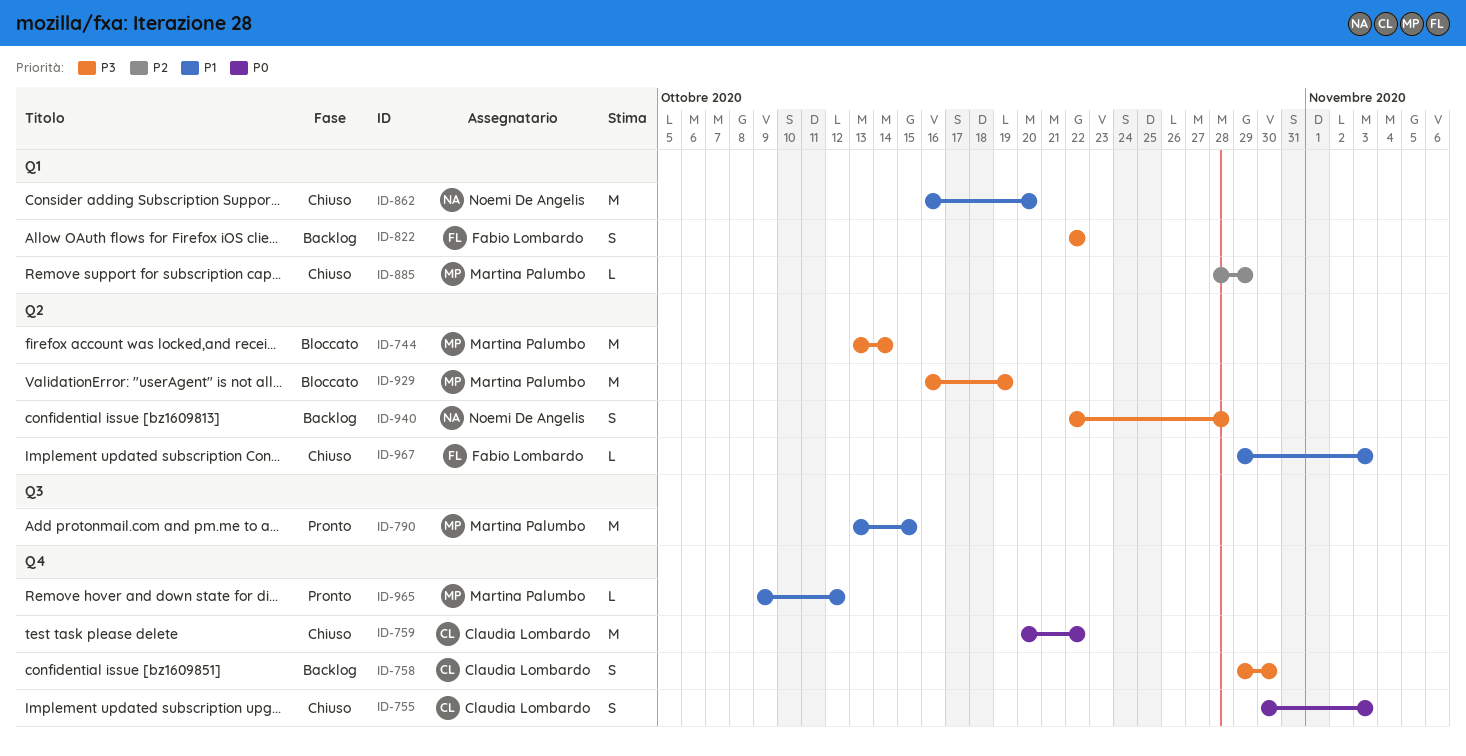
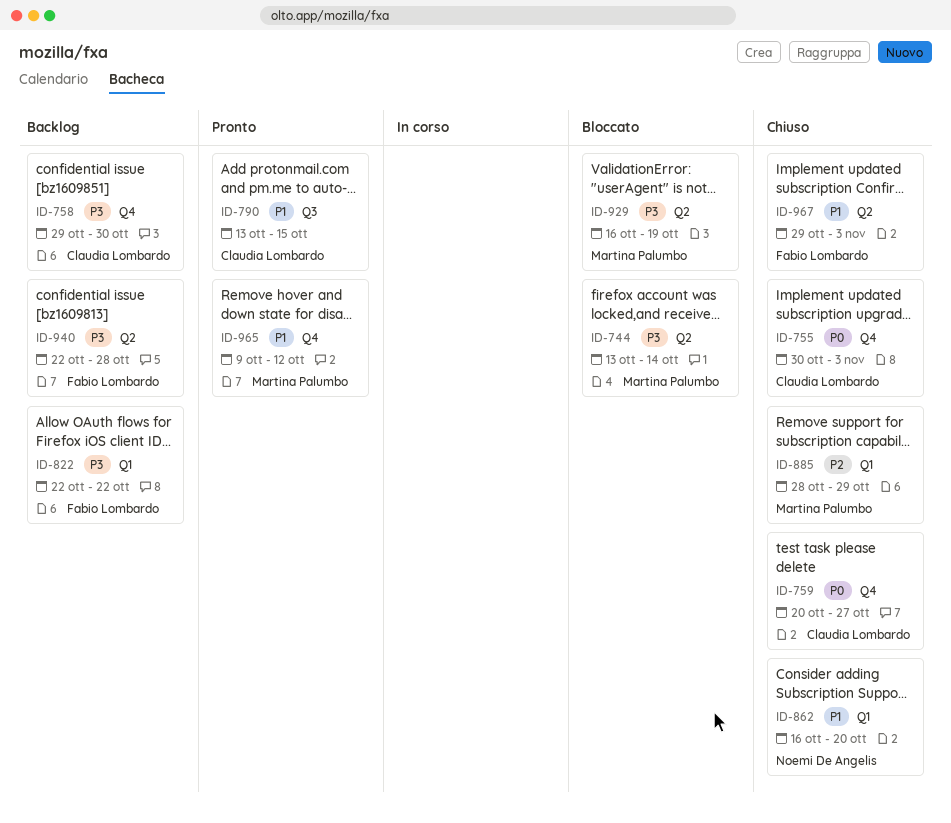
ID-759, due: Oct 22 -> Oct 27
ID-790, owner: Martina Palumbo -> Claudia Lombardo
ID-940, owner: Noemi De Angelis -> Fabio Lombardo

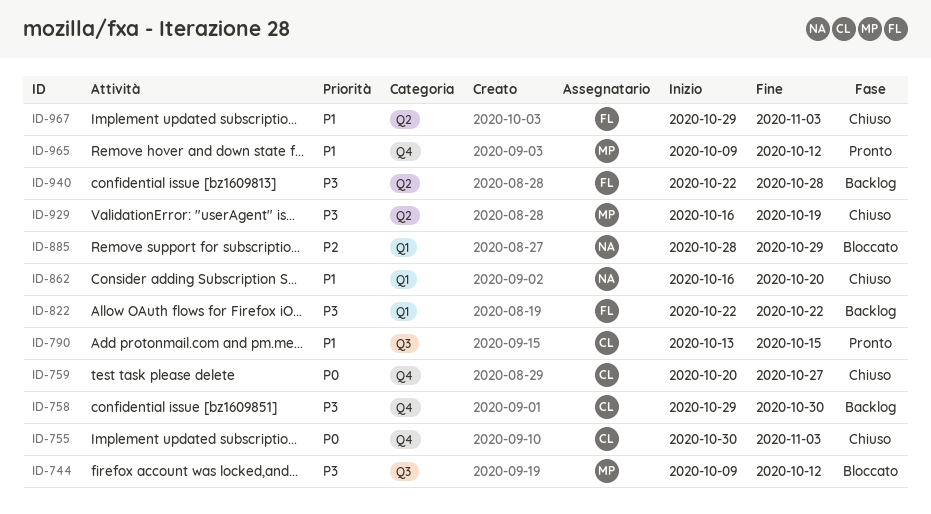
ID-744, label: Q2 -> Q3
ID-744, start: Oct 13 -> Oct 9
ID-744, due: Oct 14 -> Oct 12
ID-885, status: Chiuso -> Bloccato
ID-885, owner: Martina Palumbo -> Noemi De Angelis
ID-929, status: Bloccato -> Chiuso

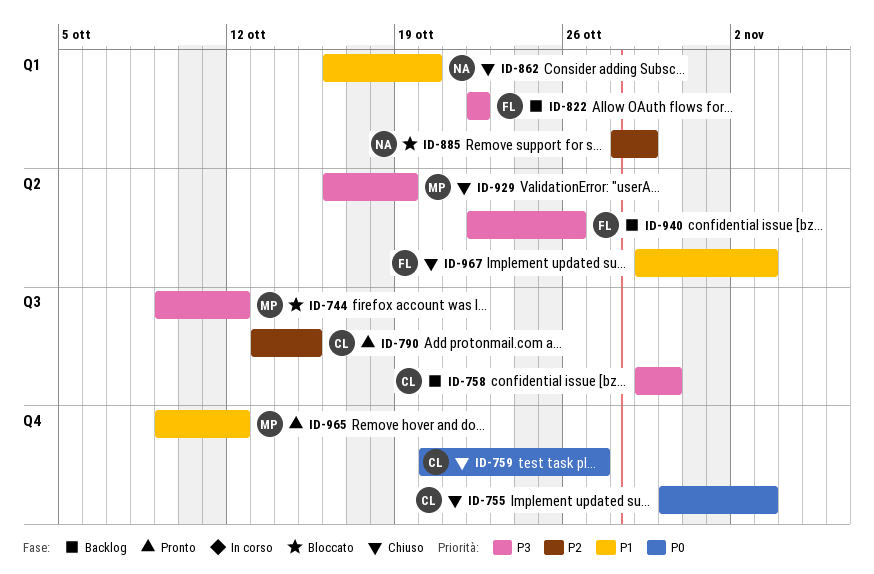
ID-758, label: Q4 -> Q3
ID-790, priority: P1 -> P2
ID-940, due: Oct 28 -> Oct 26

